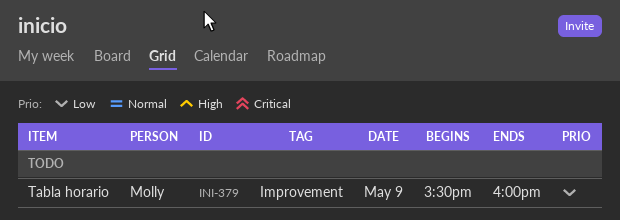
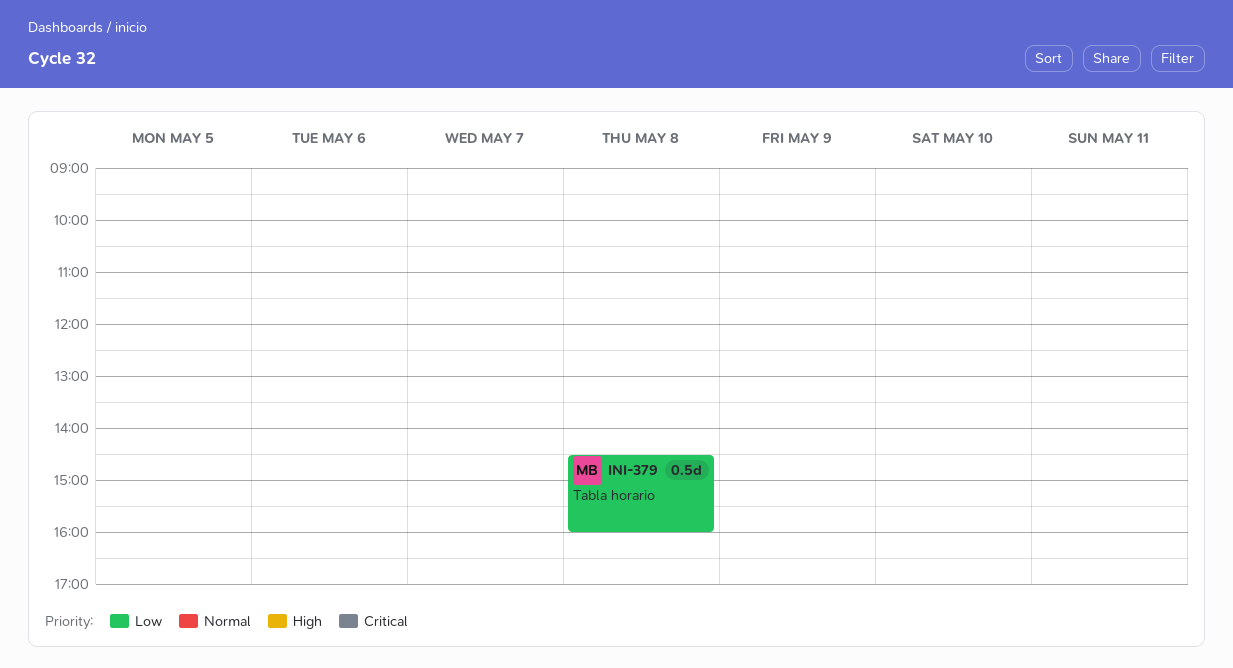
INI-379, day: May 9 -> May 8
INI-379, begins: 15:30 -> 14:30

